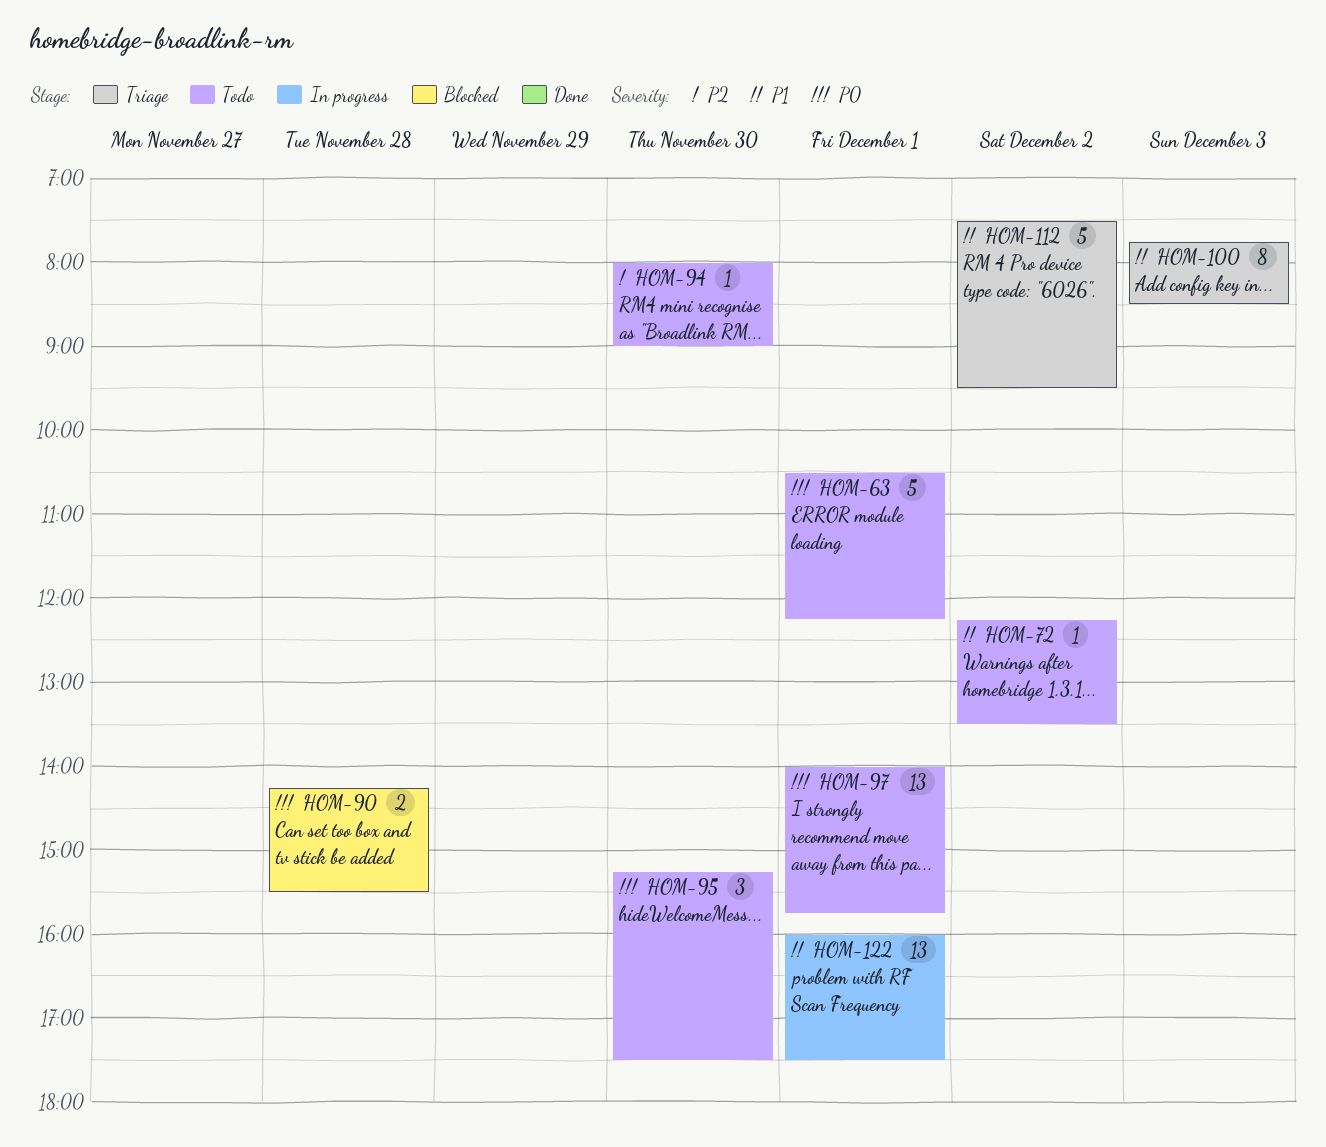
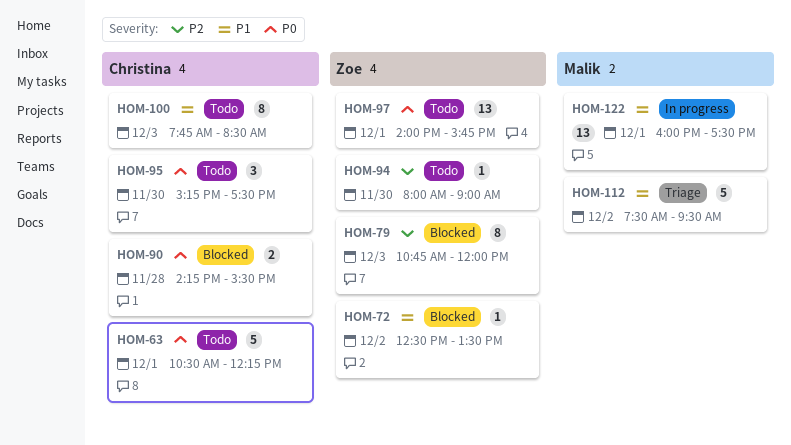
HOM-72, status: Todo -> Blocked
HOM-72, begins: 12:15 -> 12:30
HOM-79: none -> present
HOM-100, status: Triage -> Todo

